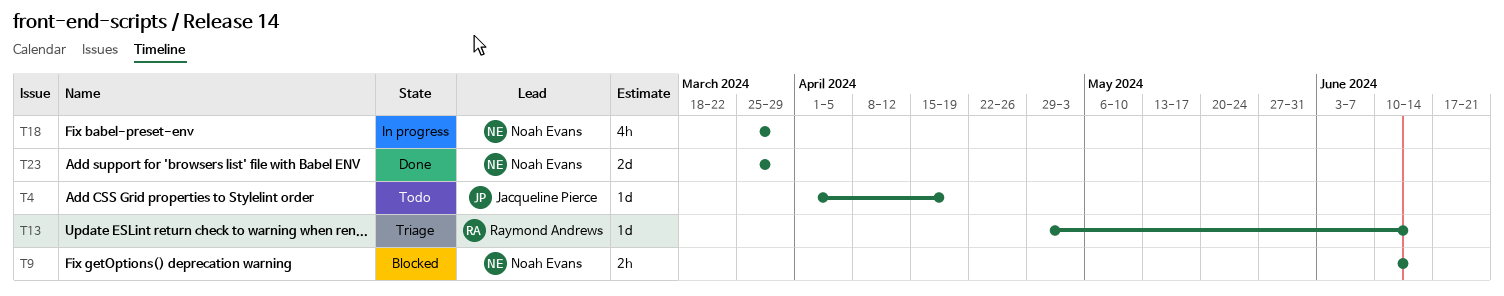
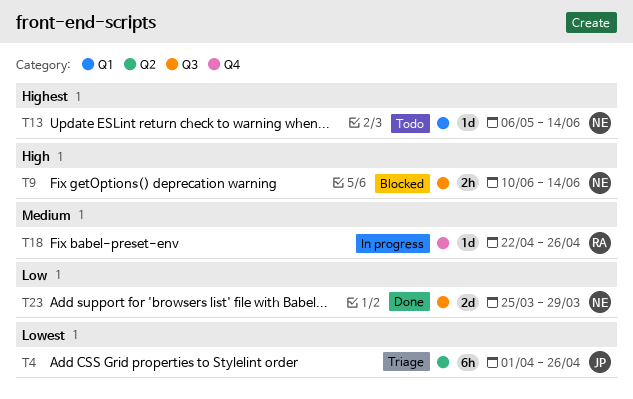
T4, status: Todo -> Triage
T4, estimate: 1d -> 6h
T4, due: Apr 19 -> Apr 26
T13, status: Triage -> Todo
T13, owner: Raymond Andrews -> Noah Evans
T13, start: Apr 29 -> May 6
T18, owner: Noah Evans -> Raymond Andrews
T18, estimate: 4h -> 1d
T18, start: Mar 25 -> Apr 22
T18, due: Mar 29 -> Apr 26

